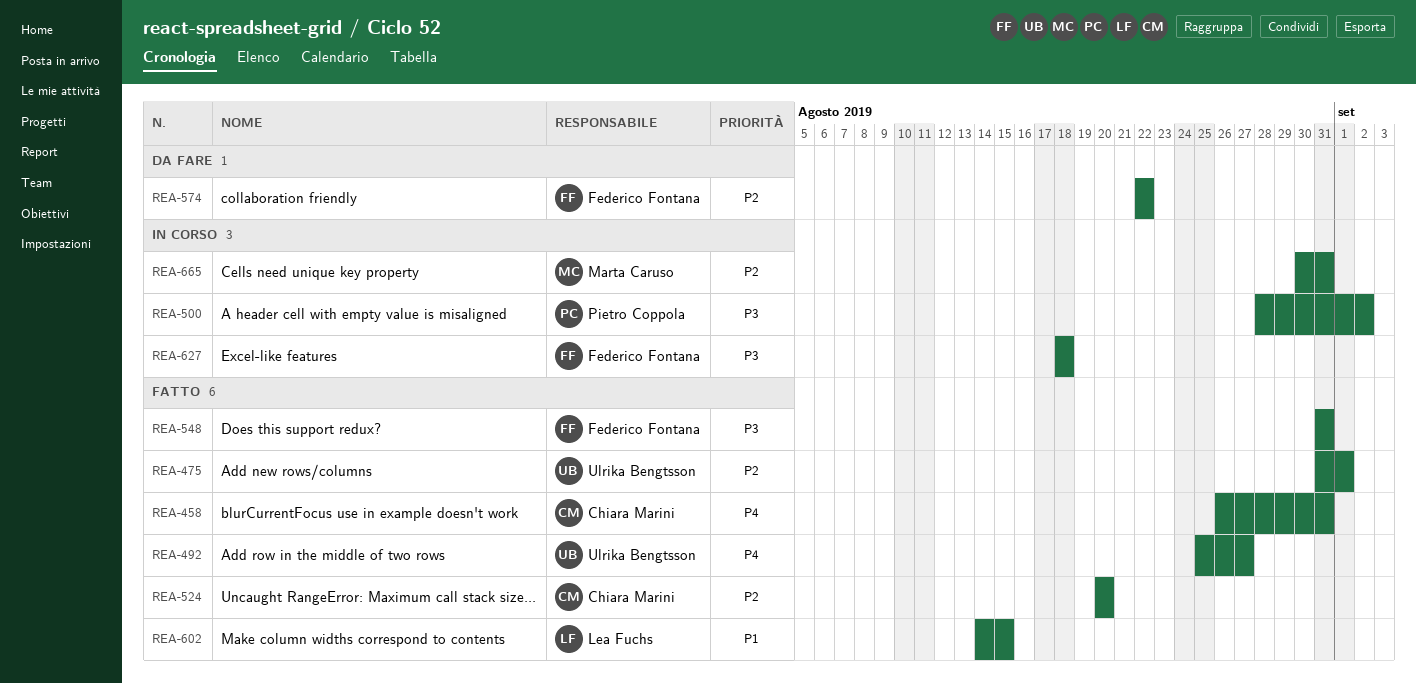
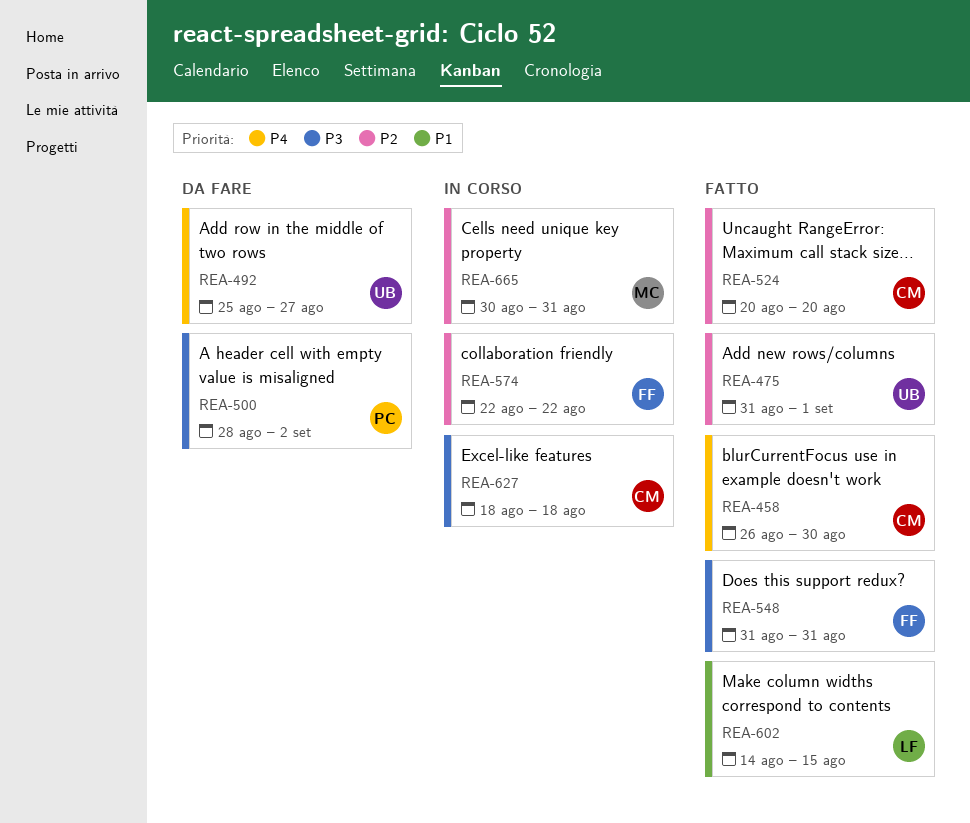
REA-458, due: Aug 31 -> Aug 30
REA-492, status: Fatto -> Da fare
REA-500, status: In corso -> Da fare
REA-574, status: Da fare -> In corso
REA-627, owner: Federico Fontana -> Chiara Marini

